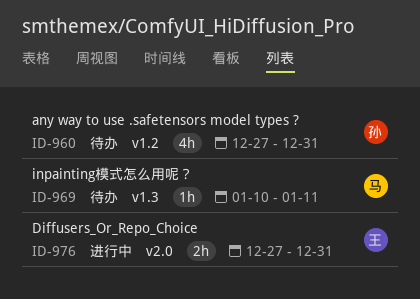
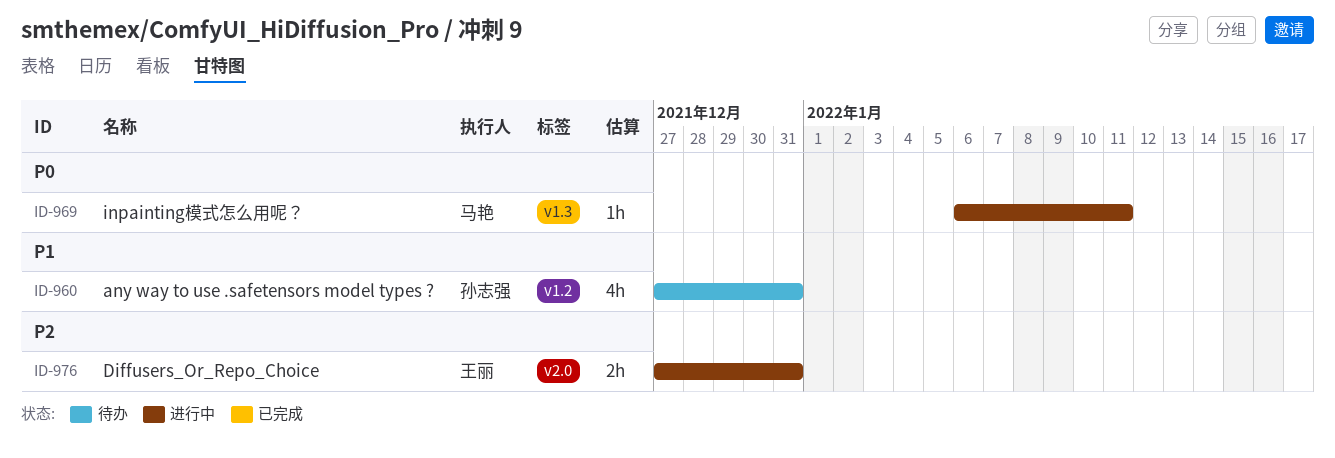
ID-969, status: 待办 -> 进行中
ID-969, start: Jan 10 -> Jan 6

